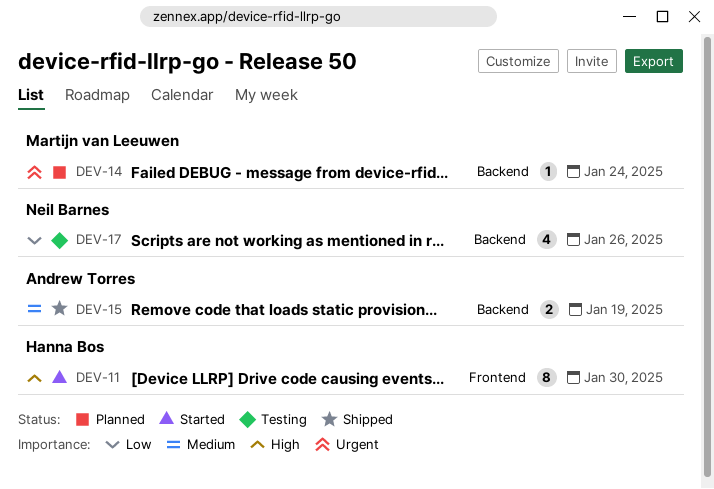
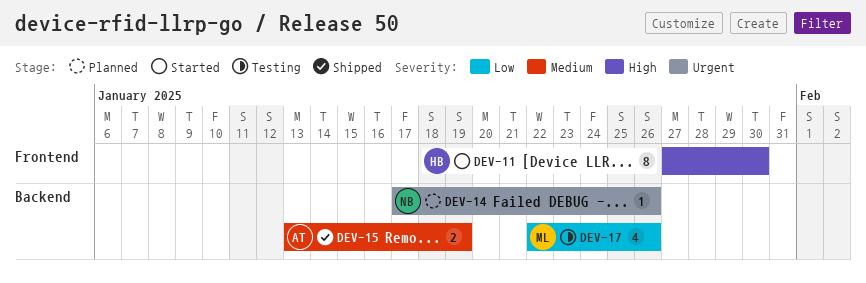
DEV-14, owner: Martijn van Leeuwen -> Neil Barnes
DEV-14, due: Jan 24 -> Jan 26
DEV-17, owner: Neil Barnes -> Martijn van Leeuwen

